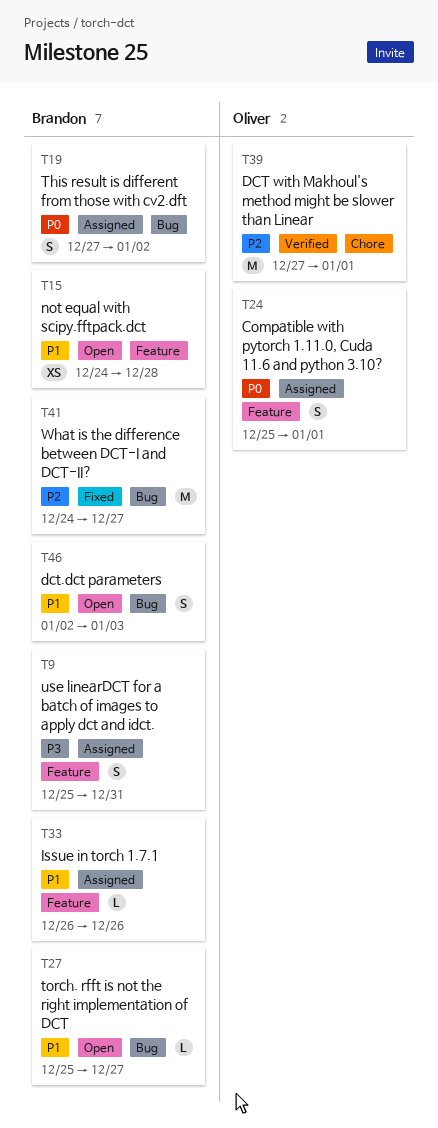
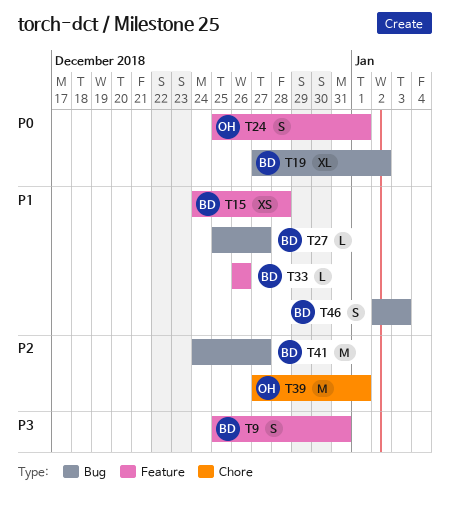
T19, estimate: S -> XL

